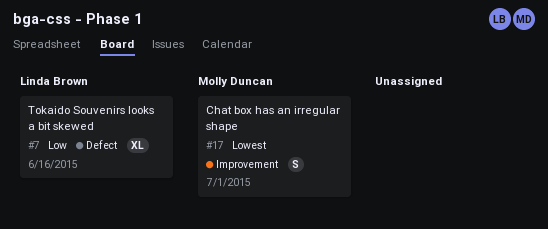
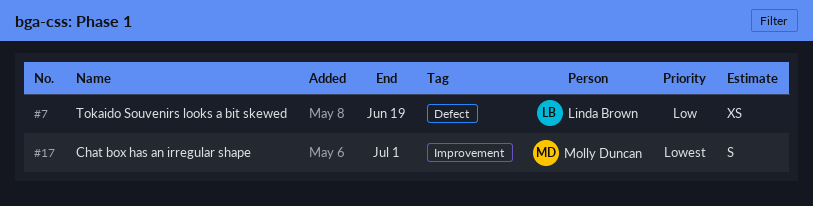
#7, estimate: XL -> XS
#7, due: Jun 16 -> Jun 19

